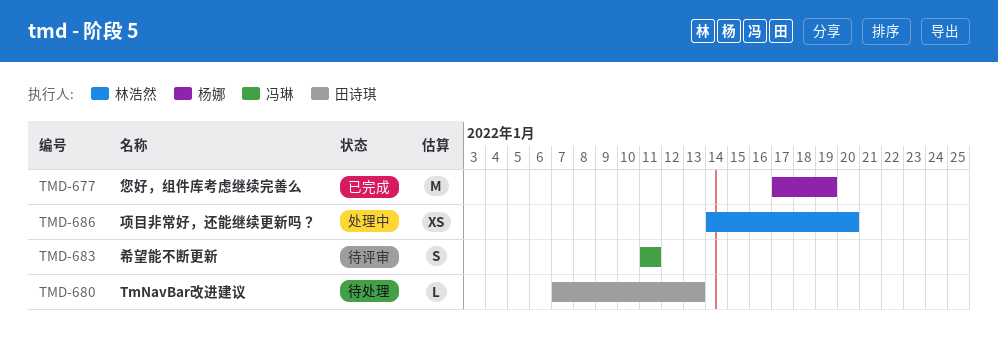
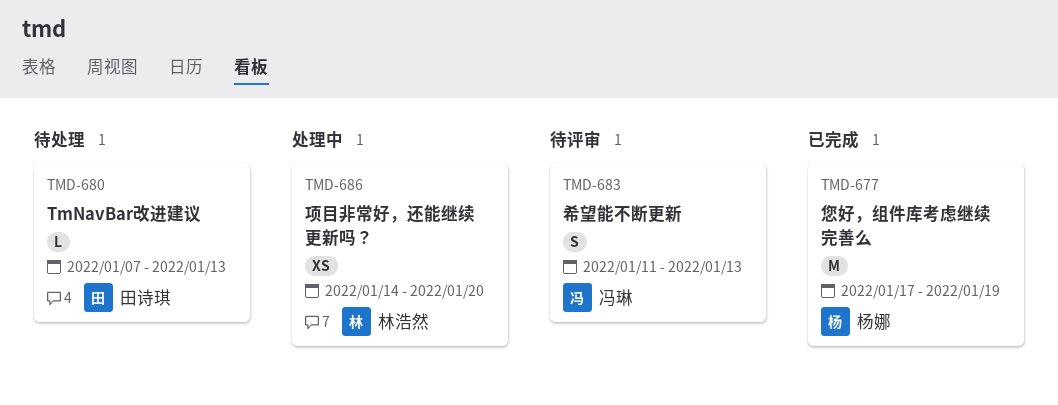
TMD-683, due: Jan 11 -> Jan 13

